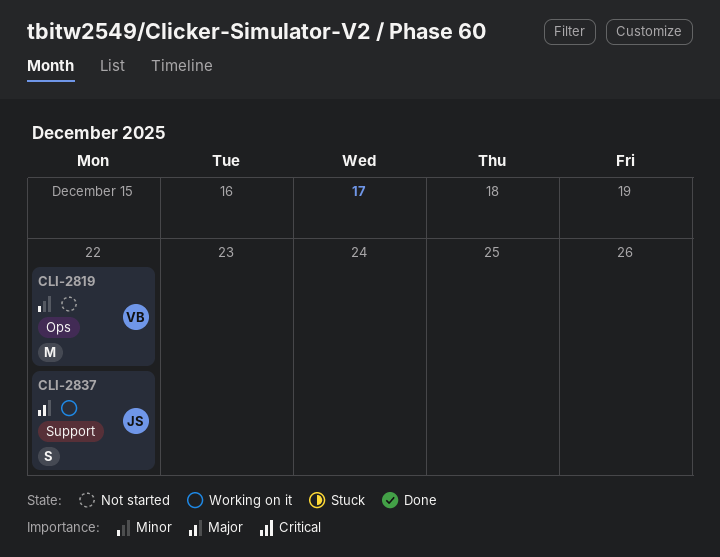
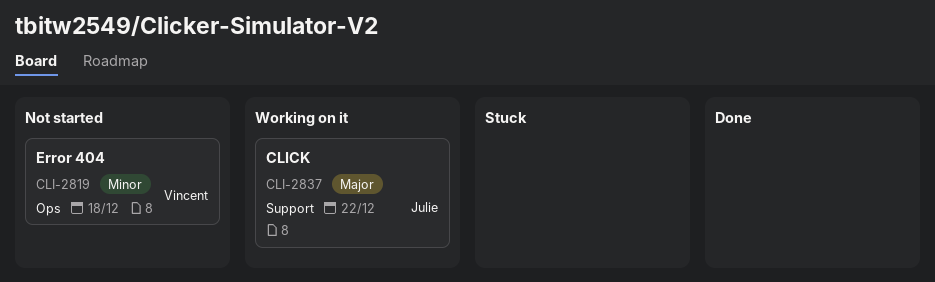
CLI-2819, due: Dec 22 -> Dec 18

